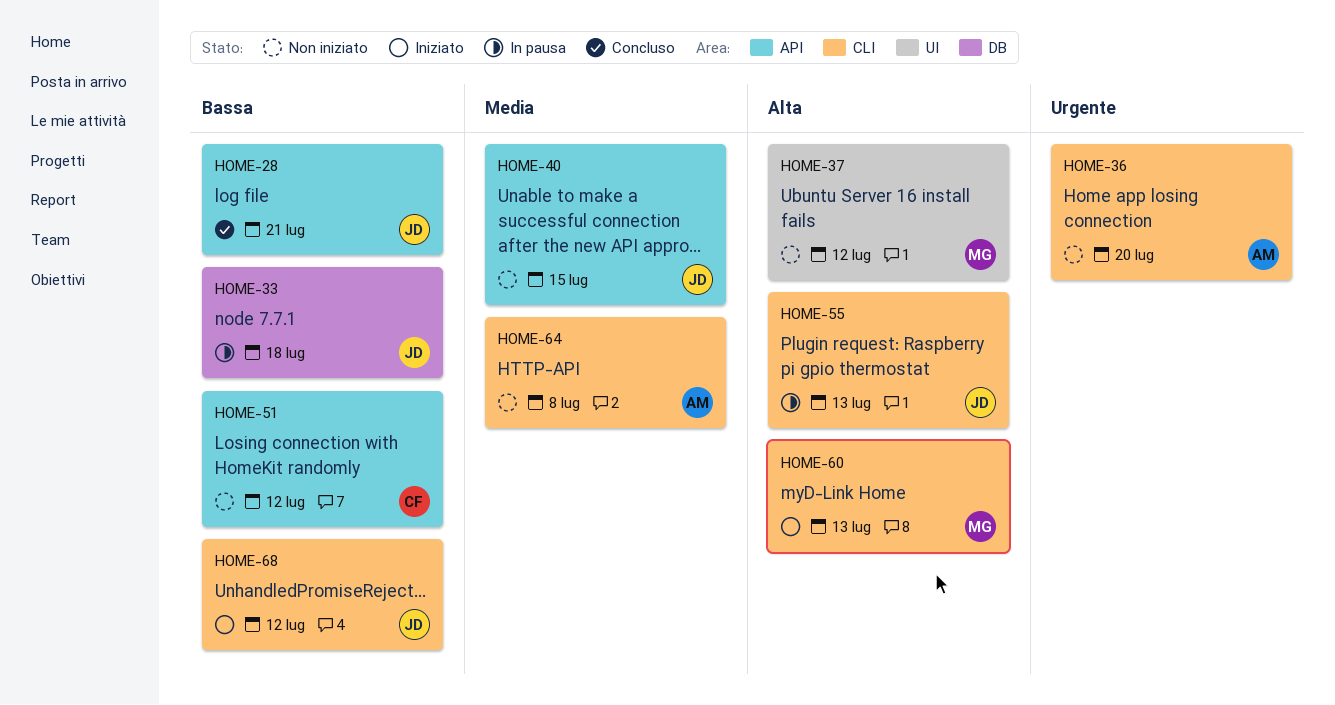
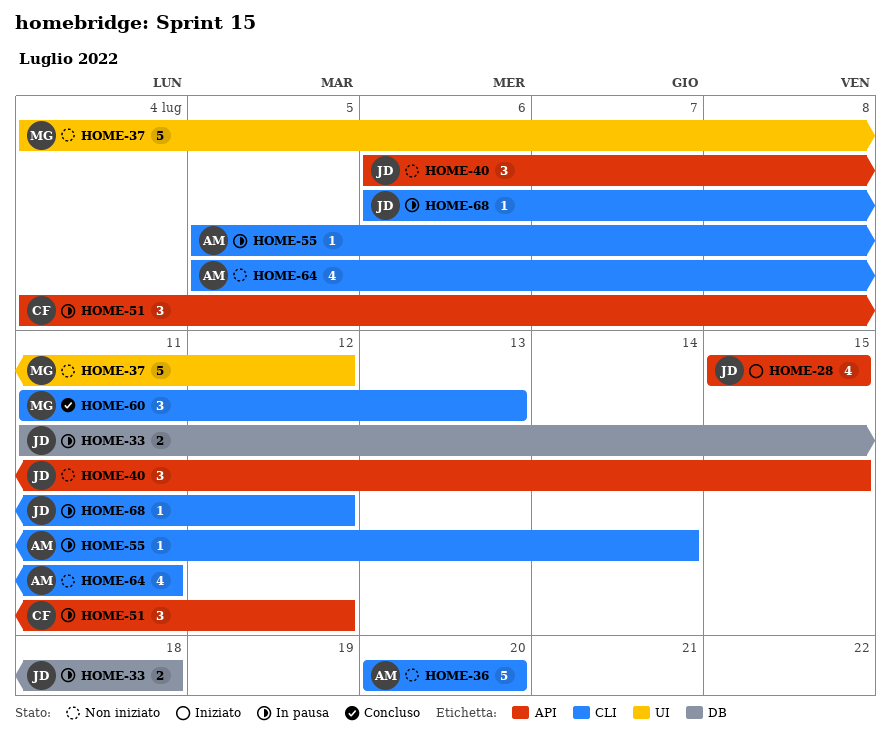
HOME-28, status: Concluso -> Iniziato
HOME-28, due: Jul 21 -> Jul 15
HOME-51, status: Non iniziato -> In pausa
HOME-55, owner: JD -> AM
HOME-55, due: Jul 13 -> Jul 14
HOME-60, status: Iniziato -> Concluso
HOME-64, due: Jul 8 -> Jul 11
HOME-68, status: Iniziato -> In pausa

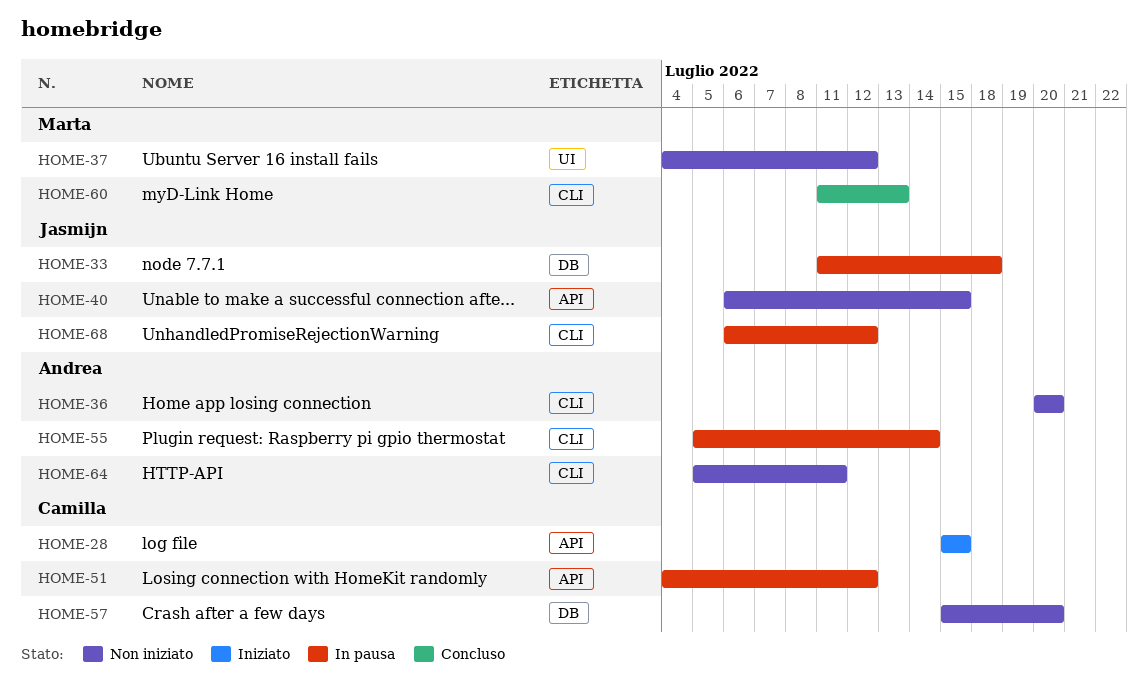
HOME-28, owner: Jasmijn -> Camilla
HOME-57: none -> present

